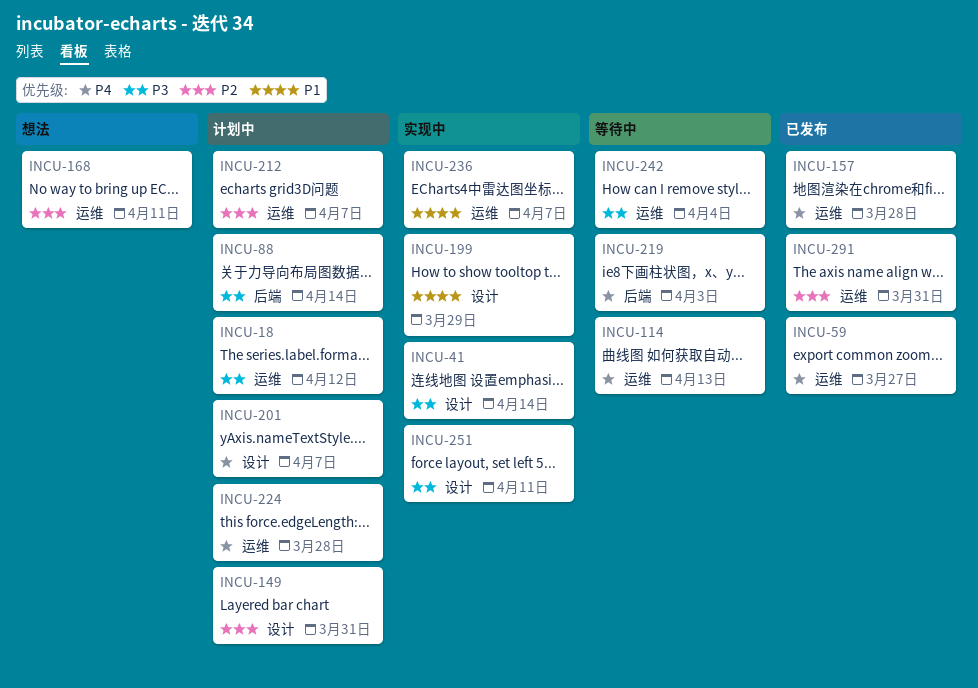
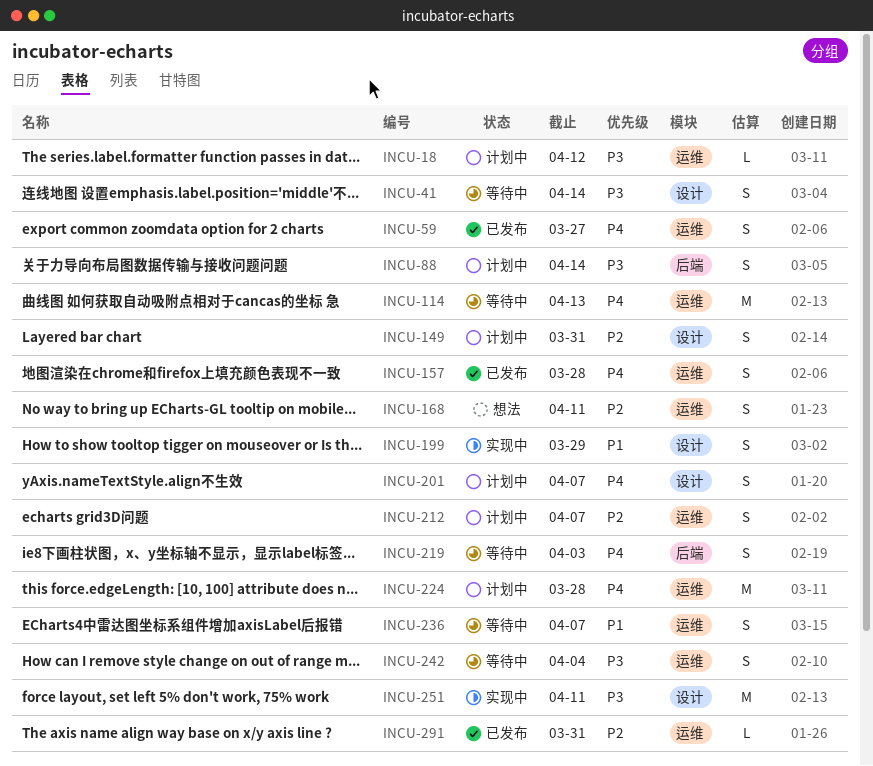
INCU-41, status: 实现中 -> 等待中
INCU-236, status: 实现中 -> 等待中

